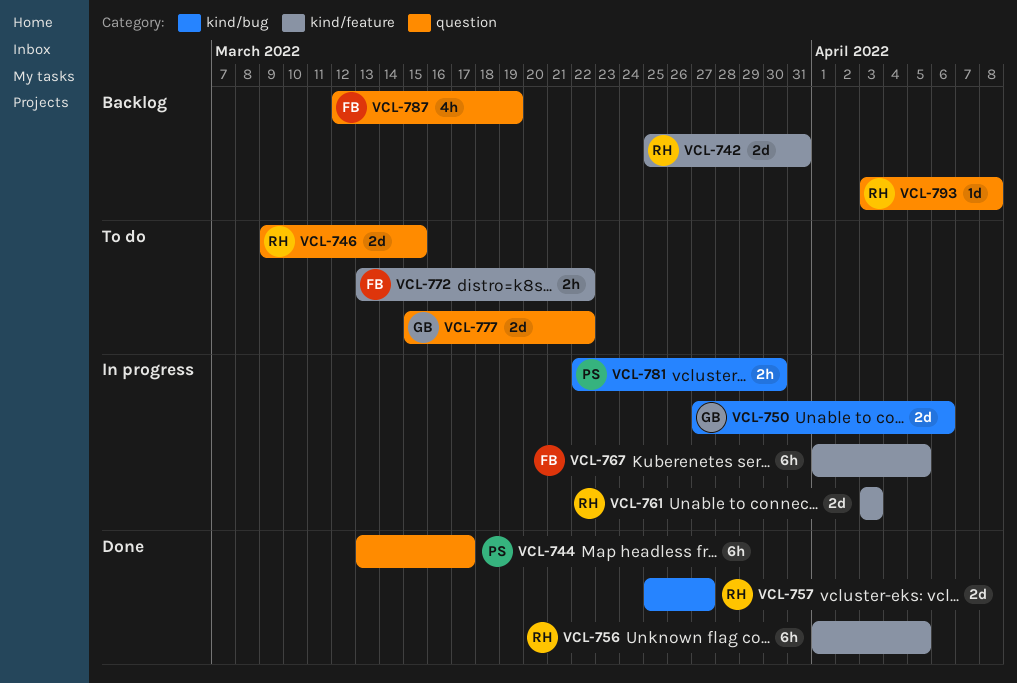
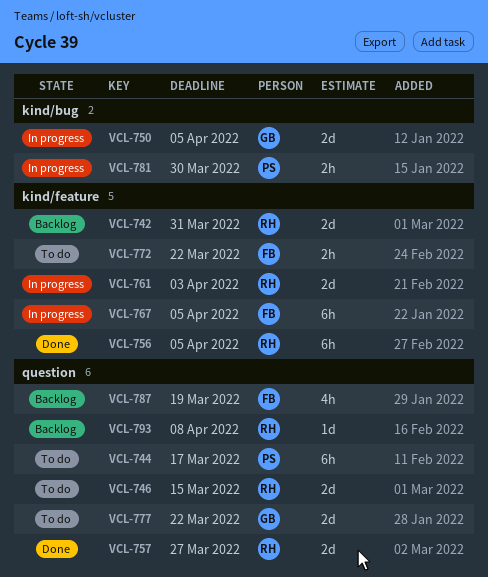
VCL-744, status: Done -> To do
VCL-750, due: Apr 6 -> Apr 5
VCL-757, label: kind/bug -> question

